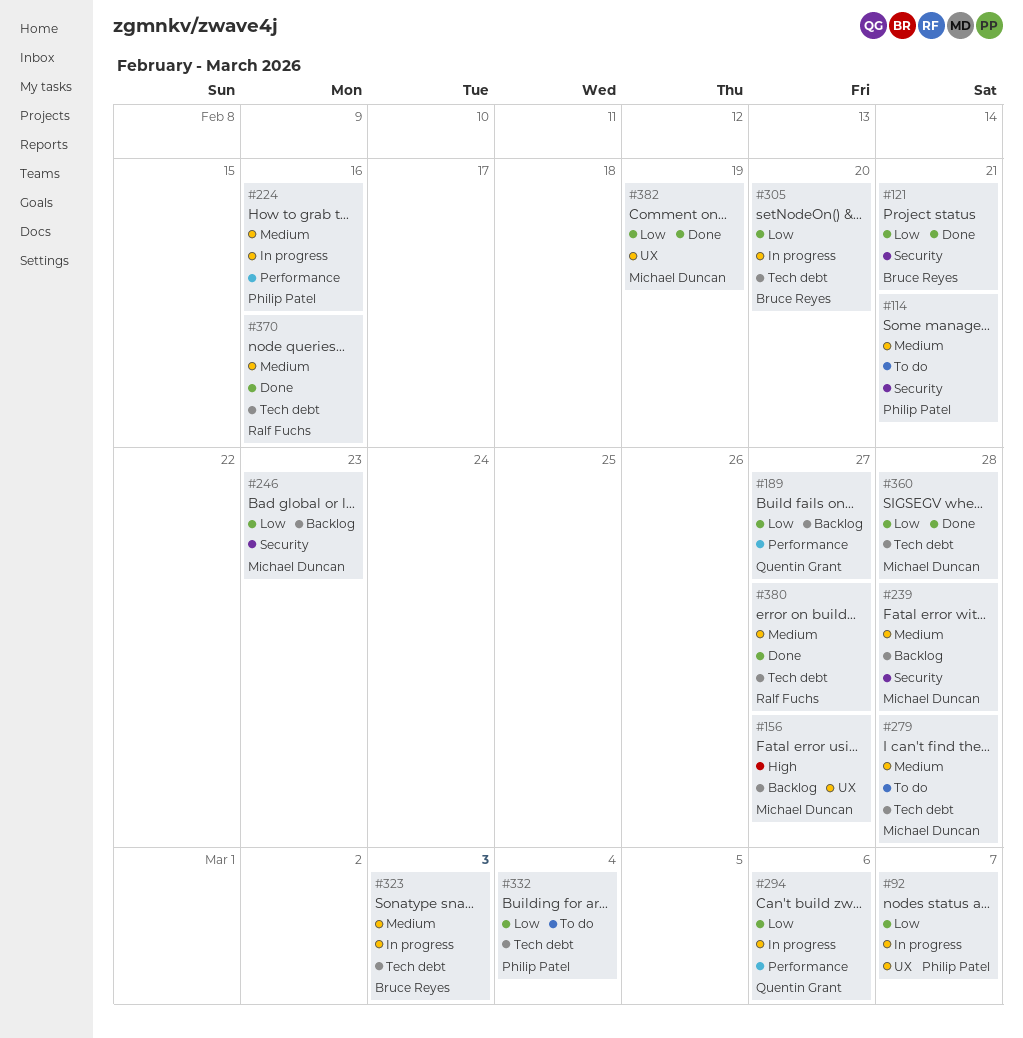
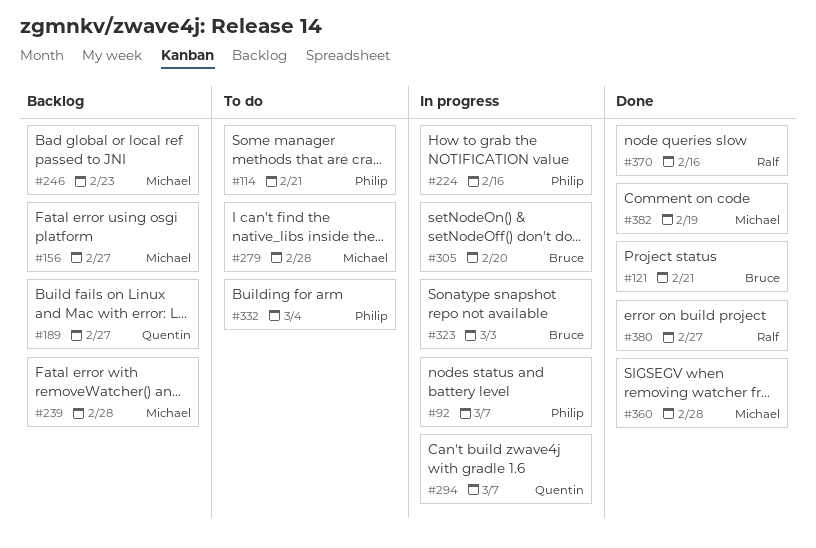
#294, due: Mar 6 -> Mar 7

